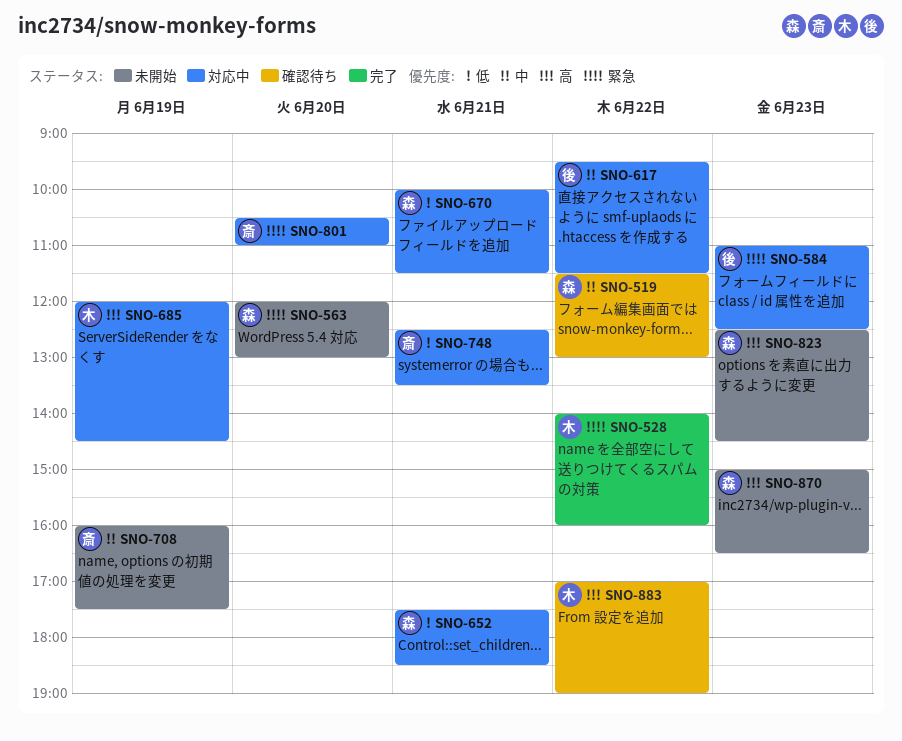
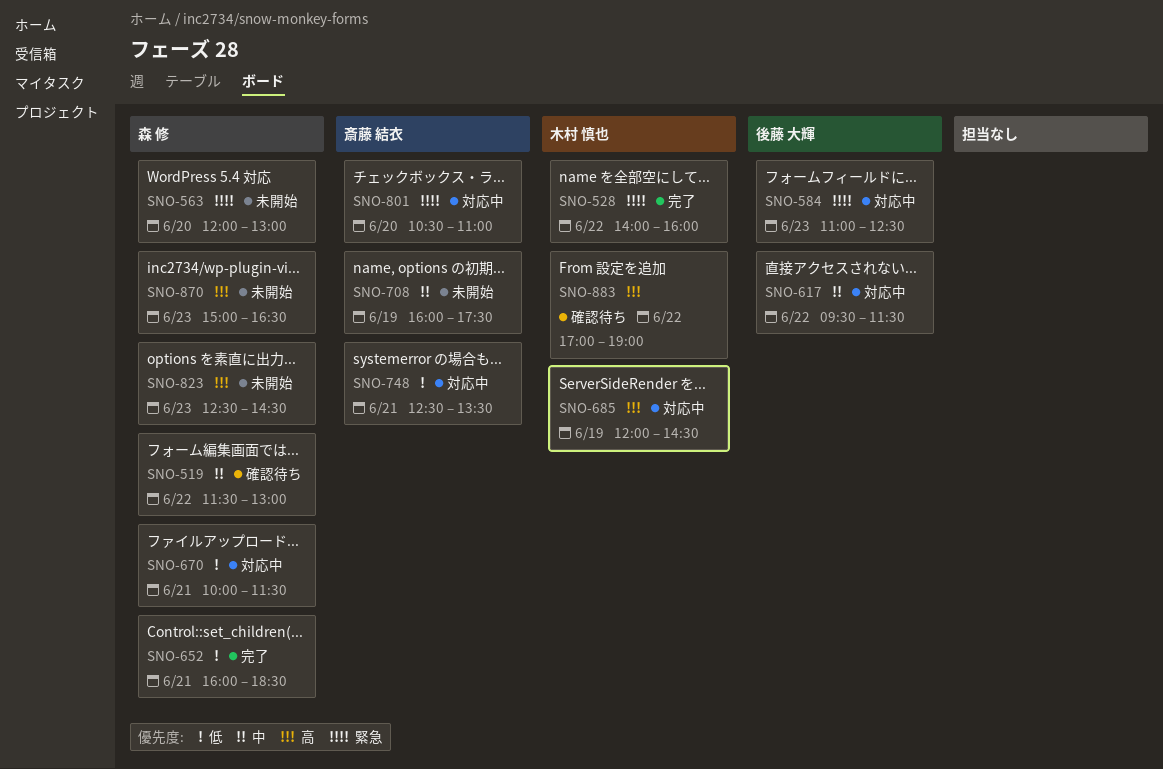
SNO-652, status: 対応中 -> 完了
SNO-652, begins: 17:30 -> 16:00

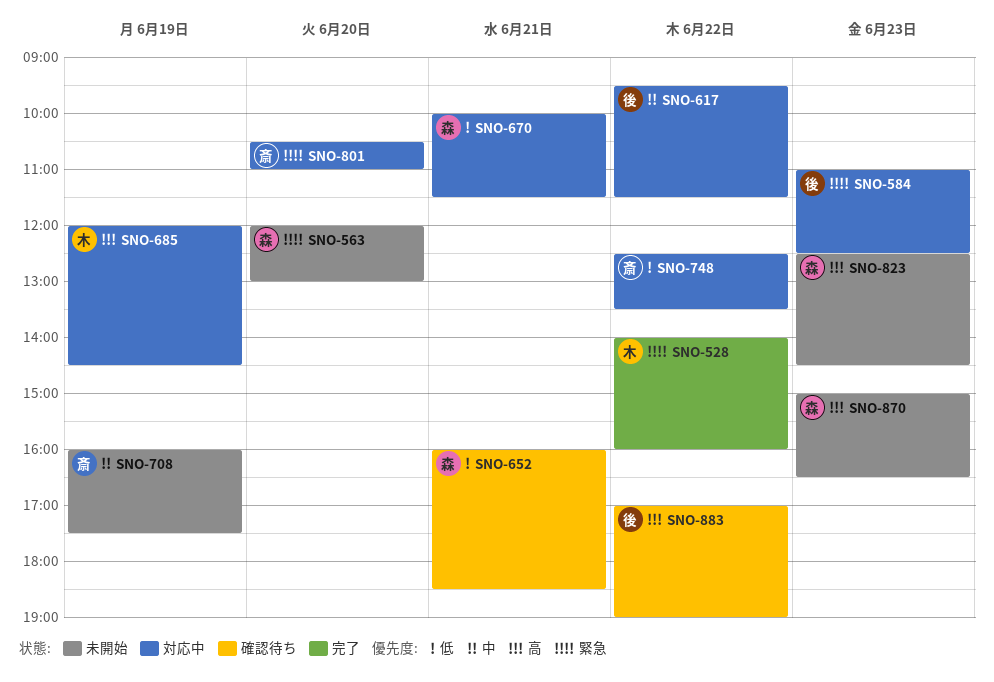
SNO-519: present -> none
SNO-652, status: 完了 -> 確認待ち
SNO-748, day: Jun 21 -> Jun 22
SNO-883, owner: 木村 慎也 -> 後藤 大輝

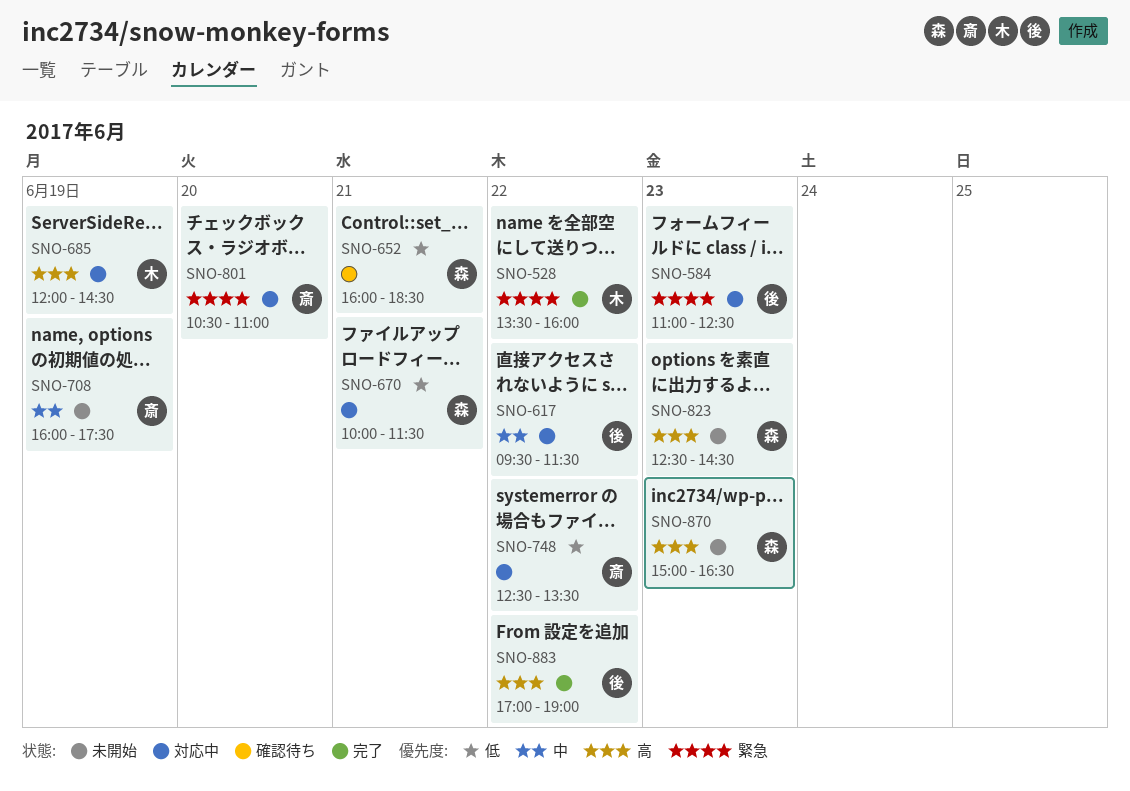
SNO-528, begins: 14:00 -> 13:30
SNO-563: present -> none
SNO-883, status: 確認待ち -> 完了

